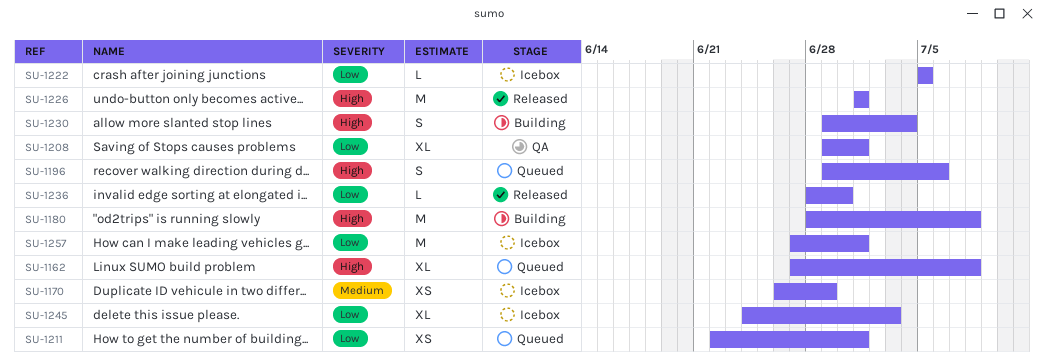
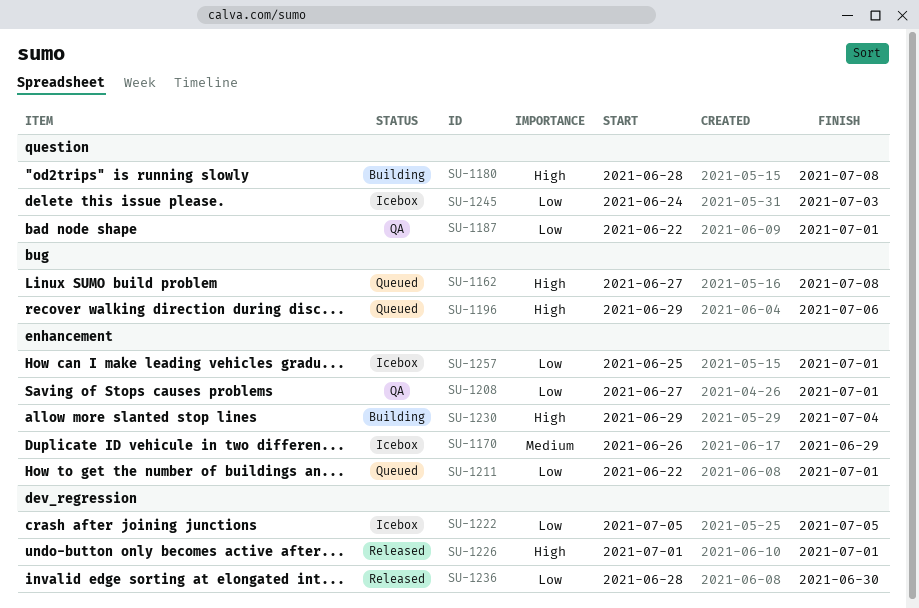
SU-1187: none -> present
SU-1208, start: Jun 29 -> Jun 27
SU-1257, start: Jun 27 -> Jun 25

